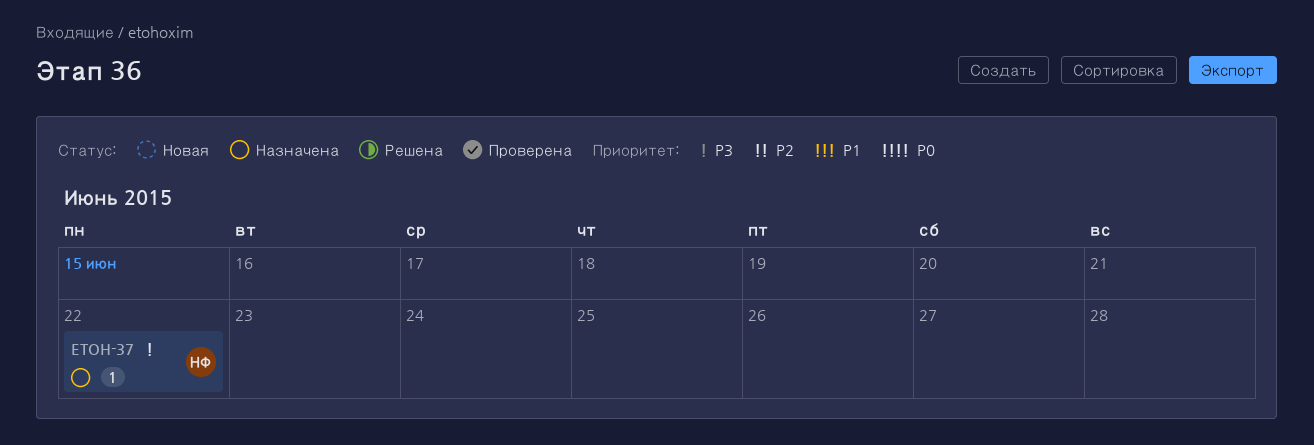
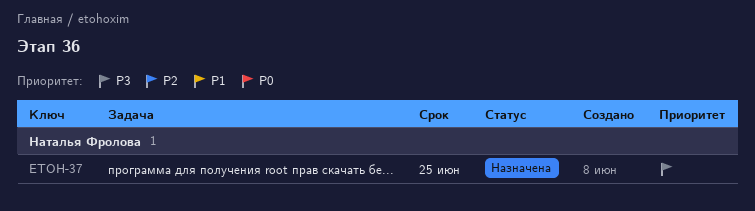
ETOH-37, due: Jun 22 -> Jun 25

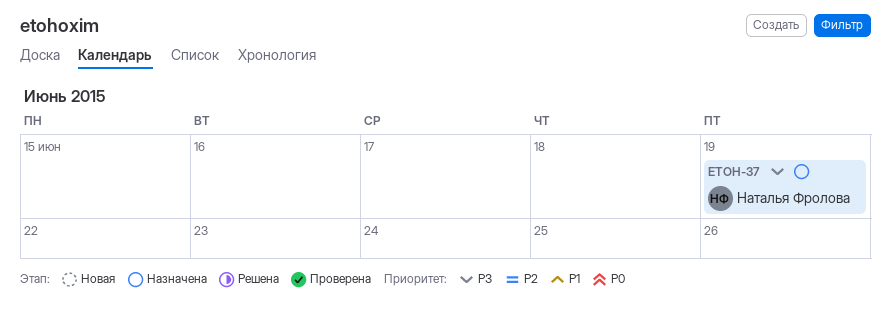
ETOH-37, due: Jun 25 -> Jun 19

